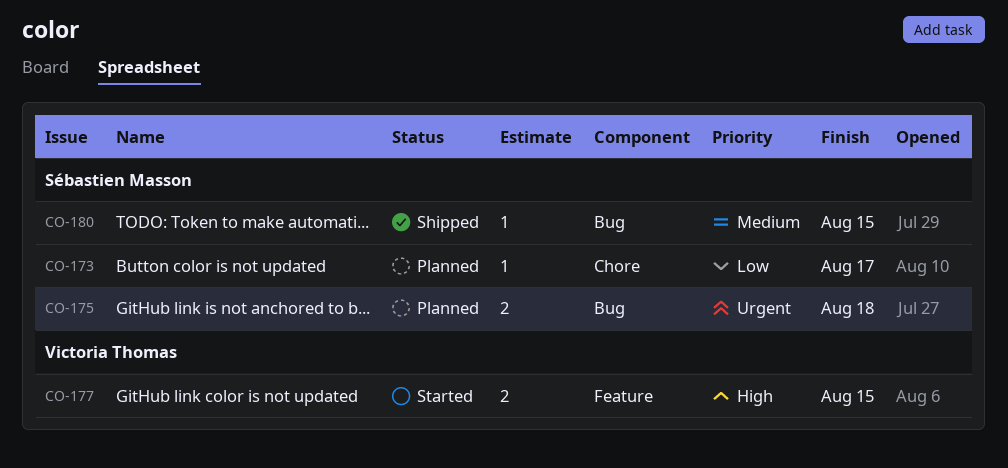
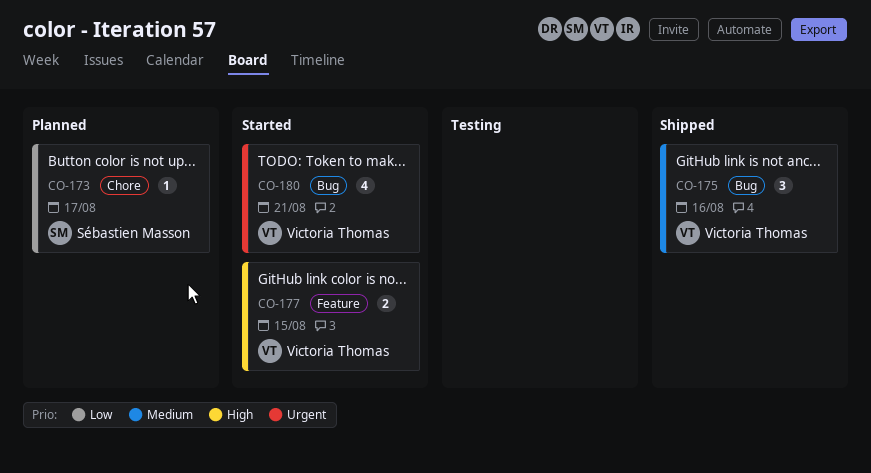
CO-175, status: Planned -> Shipped
CO-175, owner: Sébastien Masson -> Victoria Thomas
CO-175, priority: Urgent -> Medium
CO-175, estimate: 2 -> 3
CO-175, due: Aug 18 -> Aug 16
CO-180, status: Shipped -> Started
CO-180, owner: Sébastien Masson -> Victoria Thomas
CO-180, priority: Medium -> Urgent
CO-180, estimate: 1 -> 4
CO-180, due: Aug 15 -> Aug 21

